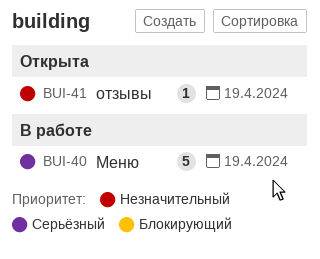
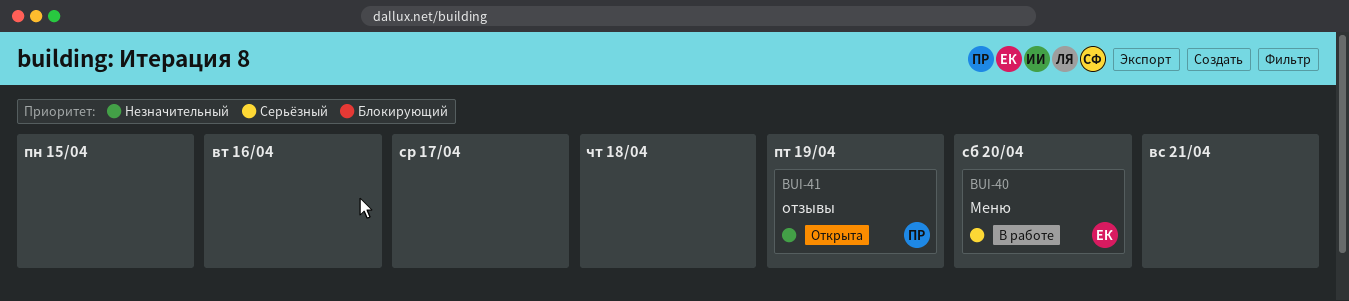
BUI-40, due: Apr 19 -> Apr 20

